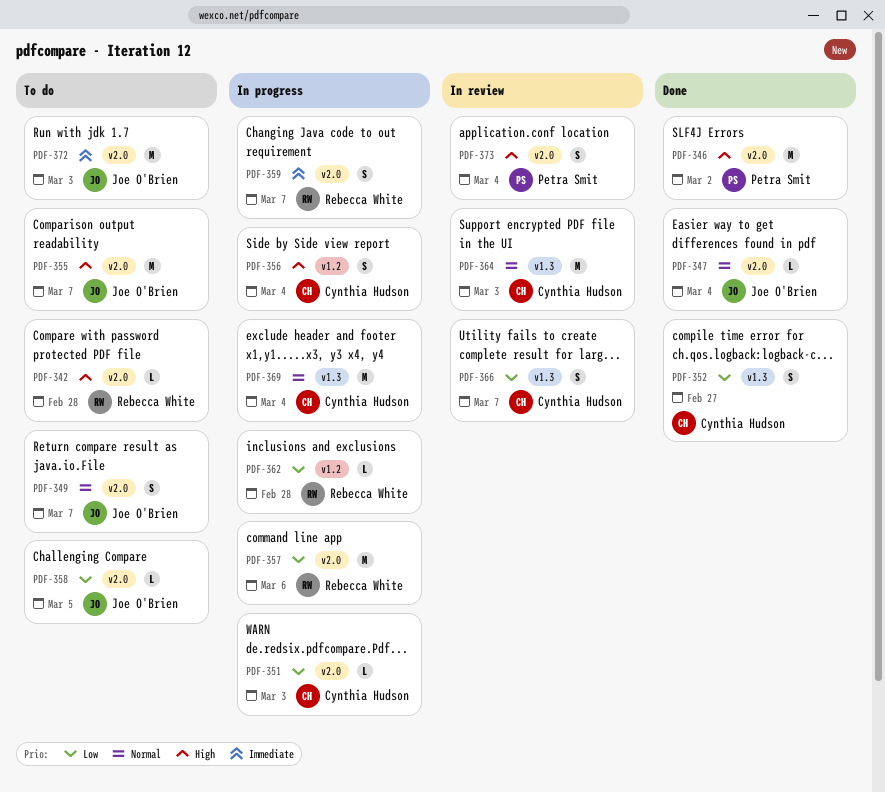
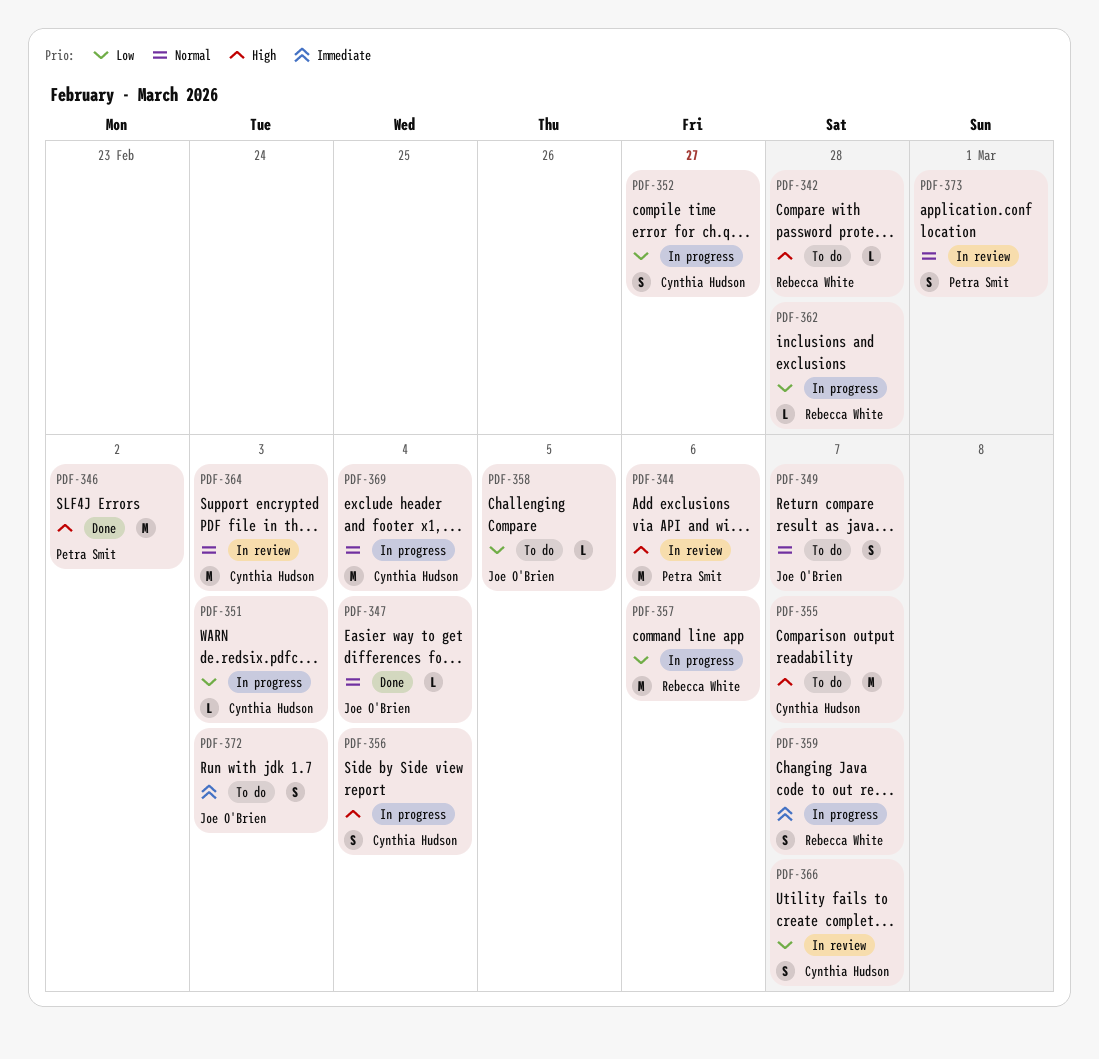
PDF-344: none -> present
PDF-352, status: Done -> In progress
PDF-355, owner: Joe O'Brien -> Cynthia Hudson
PDF-372, estimate: M -> S
PDF-373, priority: High -> Normal
PDF-373, due: Mar 4 -> Mar 1

